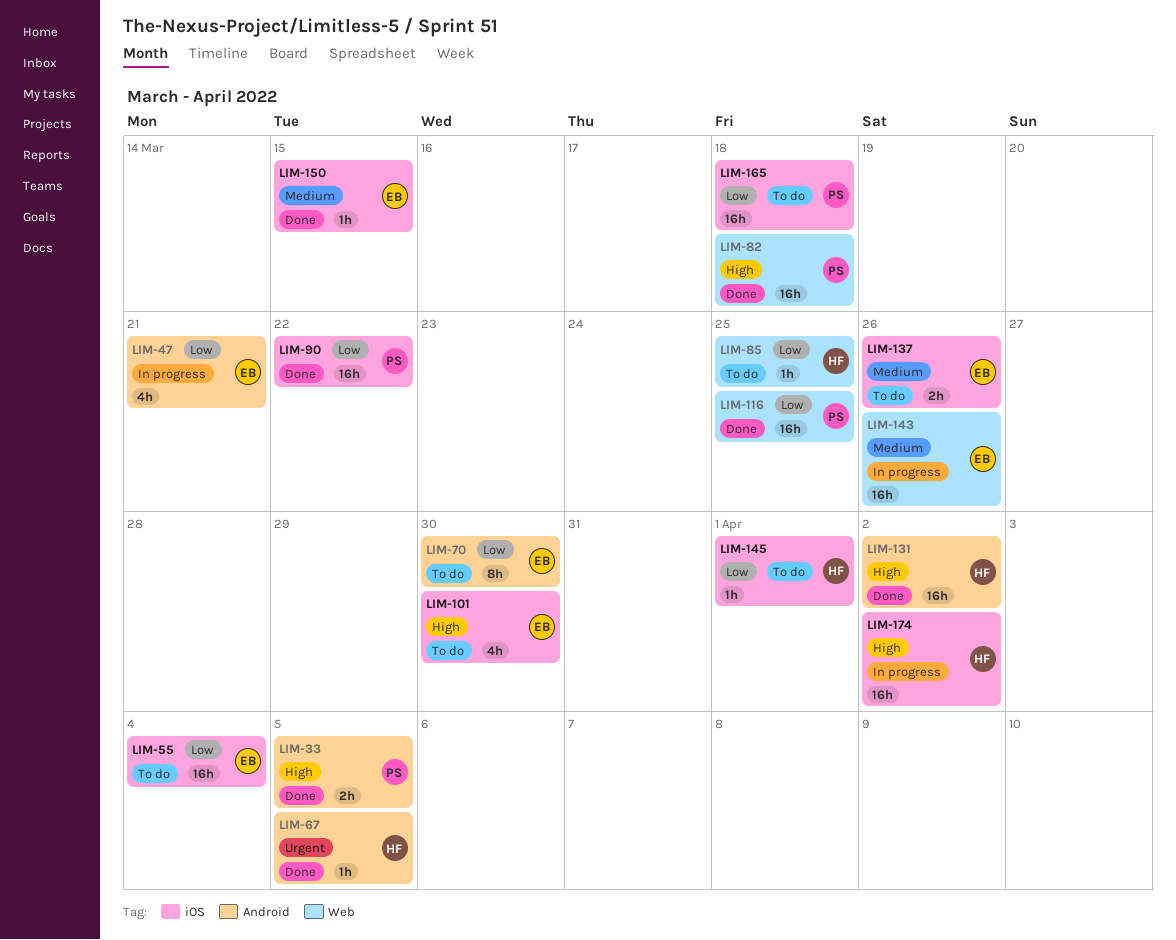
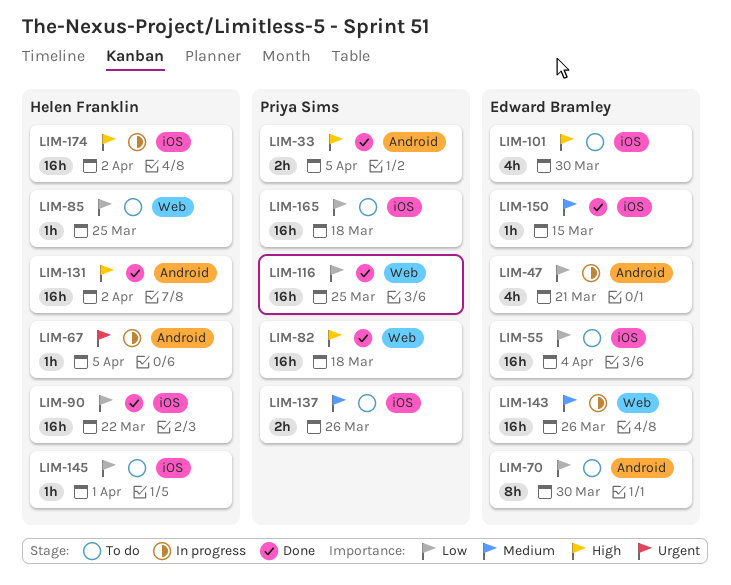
LIM-67, status: Done -> In progress
LIM-90, owner: Priya Sims -> Helen Franklin
LIM-137, owner: Edward Bramley -> Priya Sims

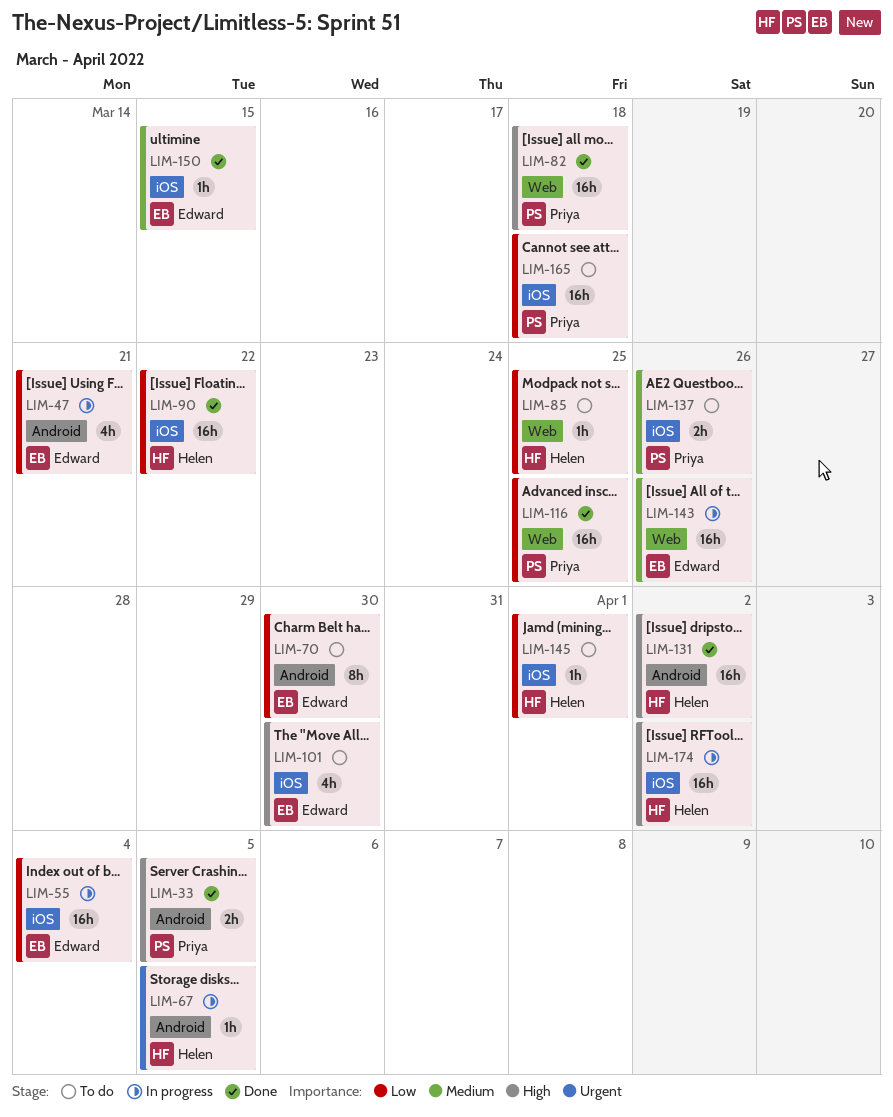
LIM-55, status: To do -> In progress

